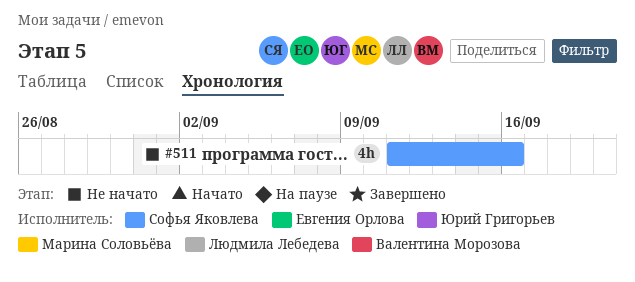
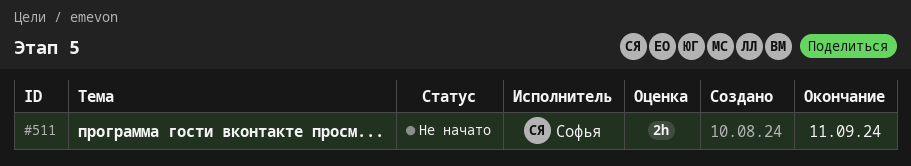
#511, estimate: 4h -> 2h
#511, due: Sep 16 -> Sep 11

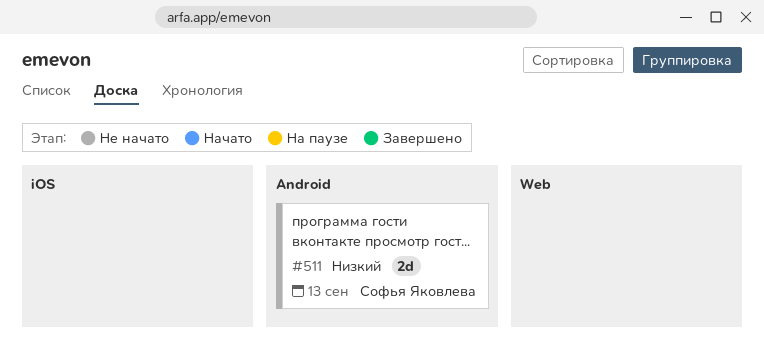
#511, estimate: 2h -> 2d
#511, due: Sep 11 -> Sep 13

